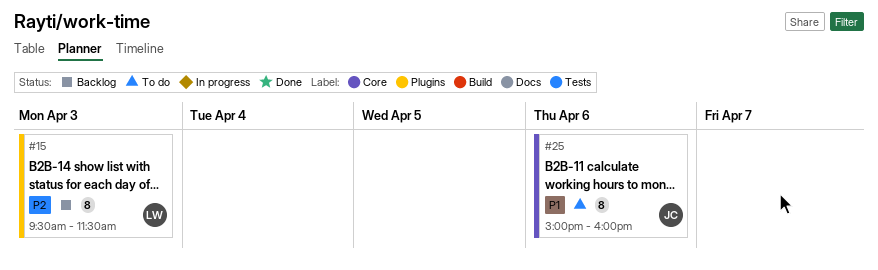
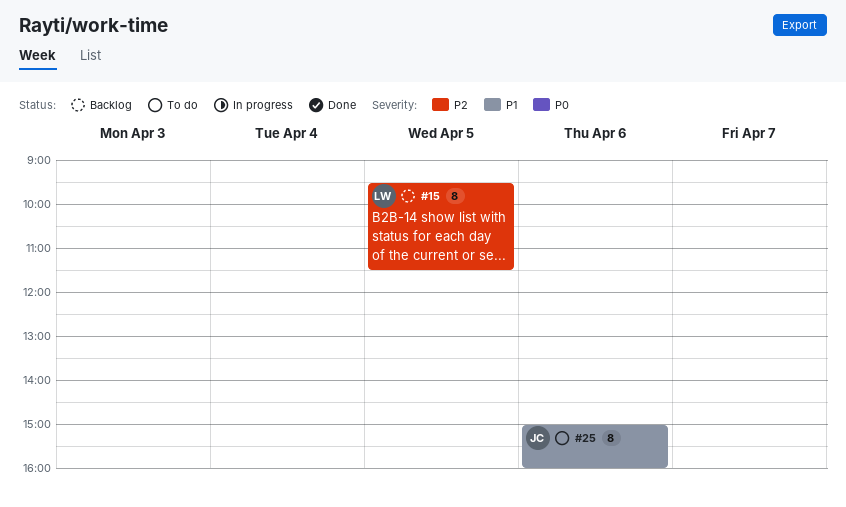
#15, day: Apr 3 -> Apr 5

